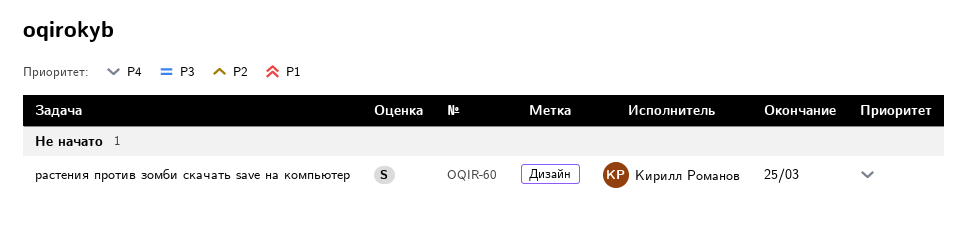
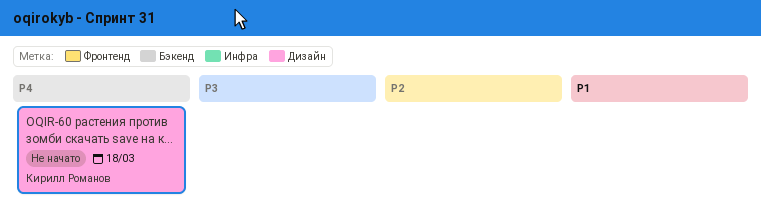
OQIR-60, due: Mar 25 -> Mar 18

